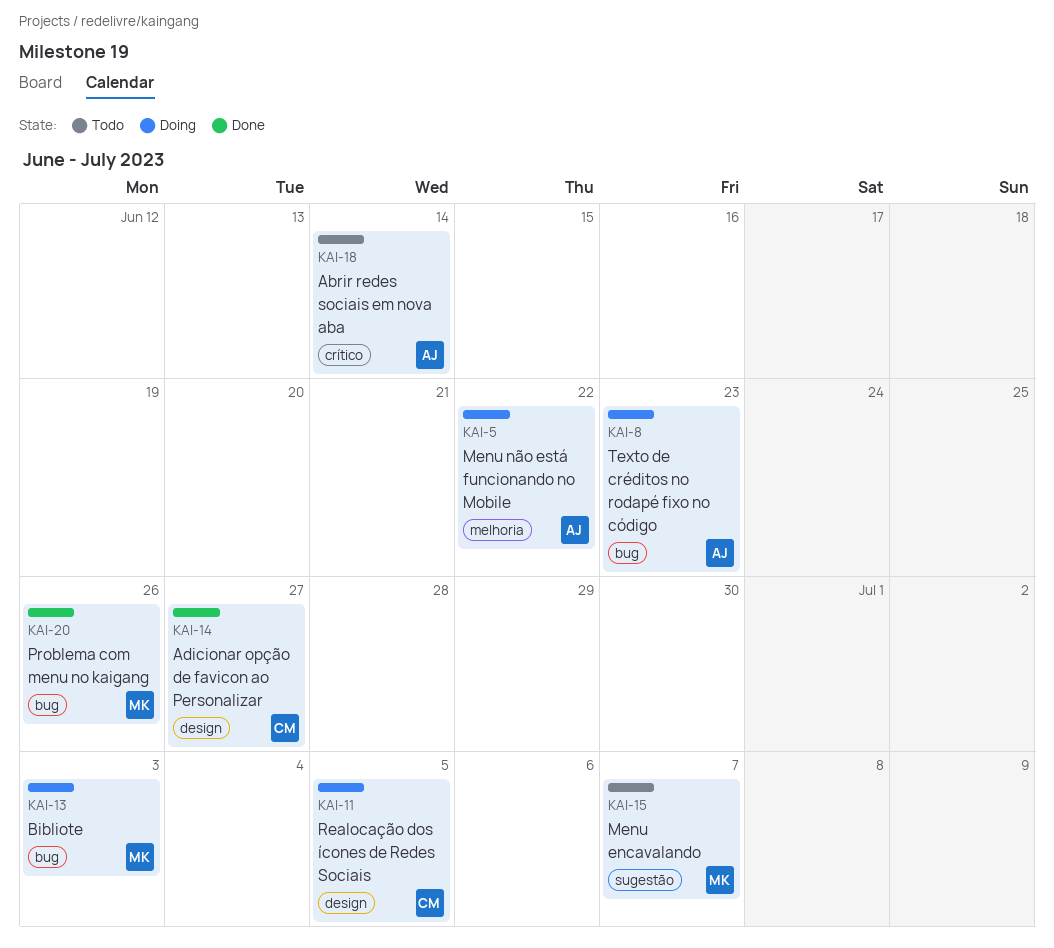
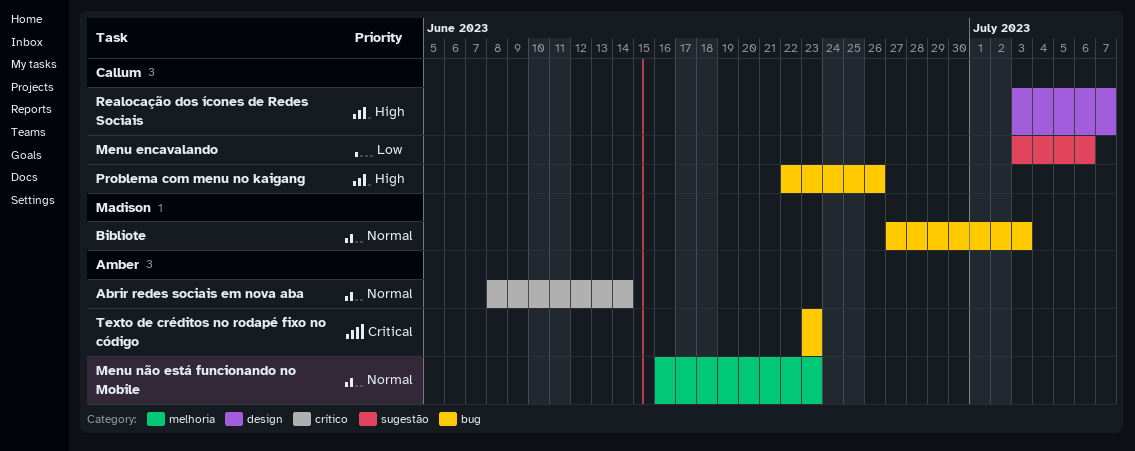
Adicionar opção de favicon ao Personalizar: present -> none
Menu encavalando, owner: Madison -> Callum
Menu encavalando, due: Jul 7 -> Jul 6
Menu não está funcionando no Mobile, due: Jun 22 -> Jun 23
Problema com menu no kaigang, owner: Madison -> Callum
Realocação dos ícones de Redes Sociais, due: Jul 5 -> Jul 7

